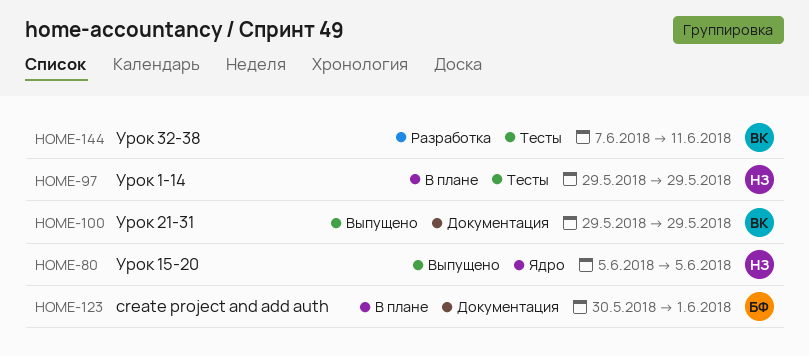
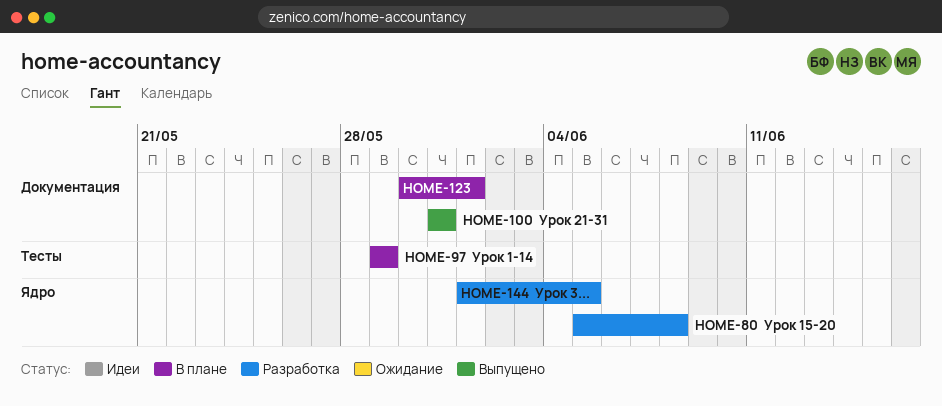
HOME-80, status: Выпущено -> Разработка
HOME-80, due: Jun 5 -> Jun 8
HOME-100, start: May 29 -> May 31
HOME-100, due: May 29 -> May 31
HOME-144, label: Тесты -> Ядро
HOME-144, start: Jun 7 -> Jun 1
HOME-144, due: Jun 11 -> Jun 5

